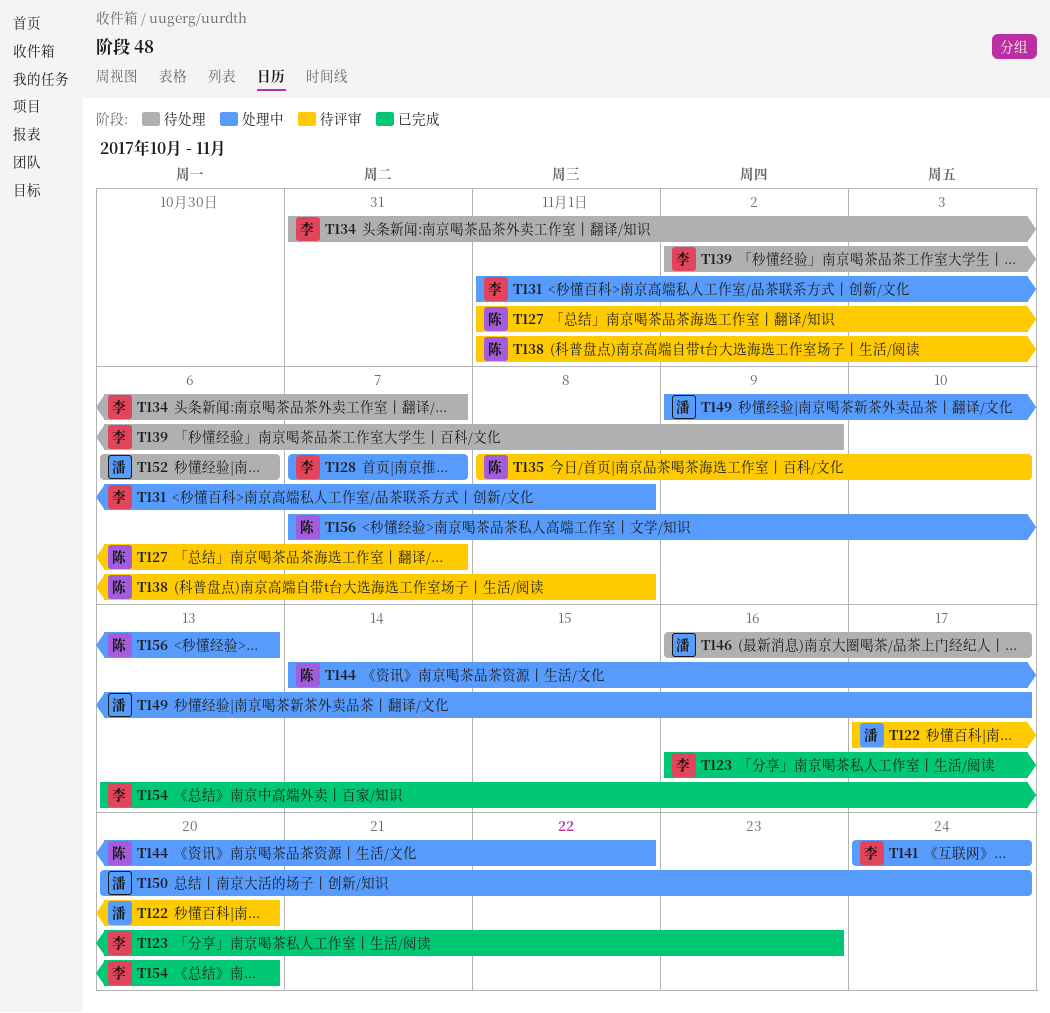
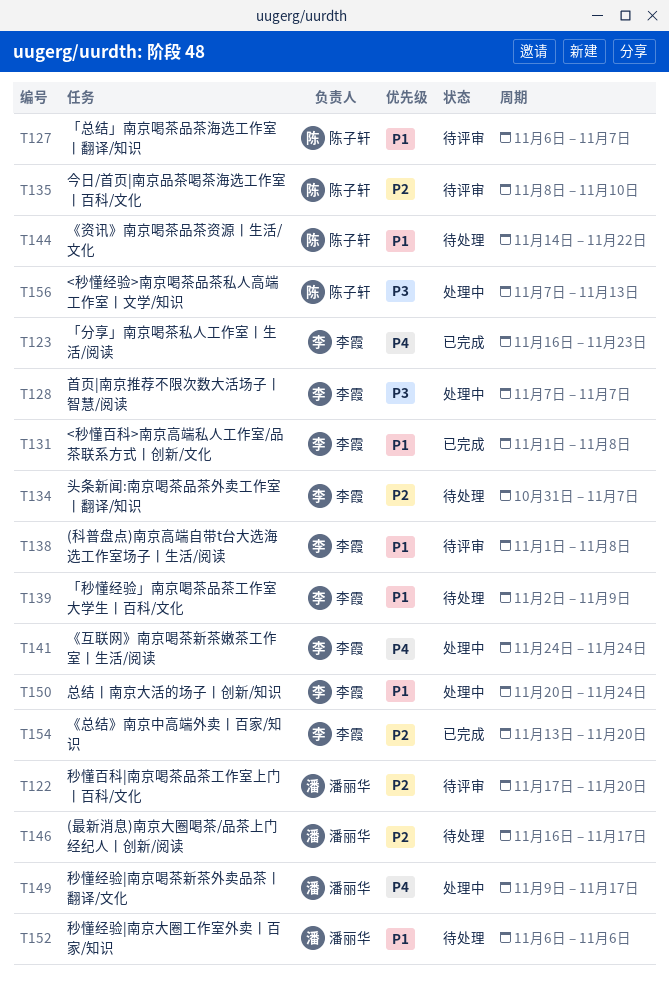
T127, start: Nov 1 -> Nov 6
T131, status: 处理中 -> 已完成
T138, owner: 陈子轩 -> 李霞
T144, status: 处理中 -> 待处理
T150, owner: 潘丽华 -> 李霞

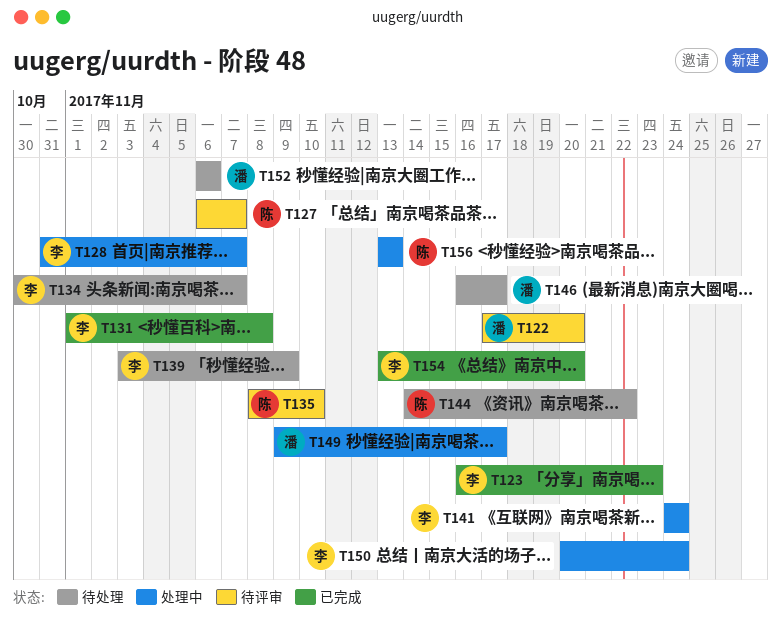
T128, start: Nov 7 -> Oct 31
T134, start: Oct 31 -> Oct 30
T138: present -> none
T139, start: Nov 2 -> Nov 3
T156, start: Nov 7 -> Nov 13

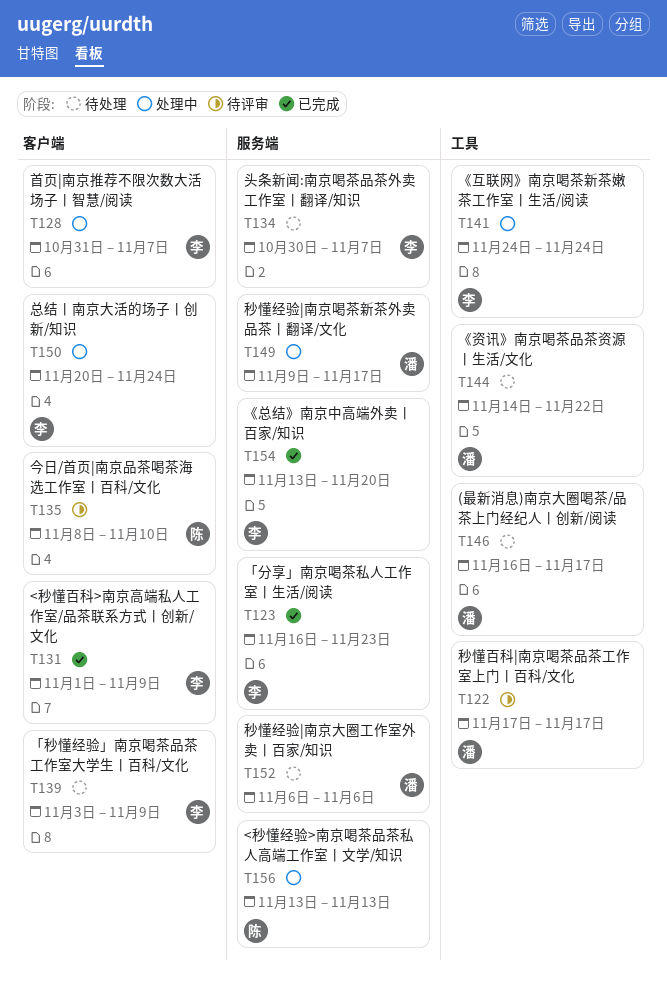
T122, due: Nov 20 -> Nov 17
T127: present -> none
T131, due: Nov 8 -> Nov 9
T144, owner: 陈 -> 潘

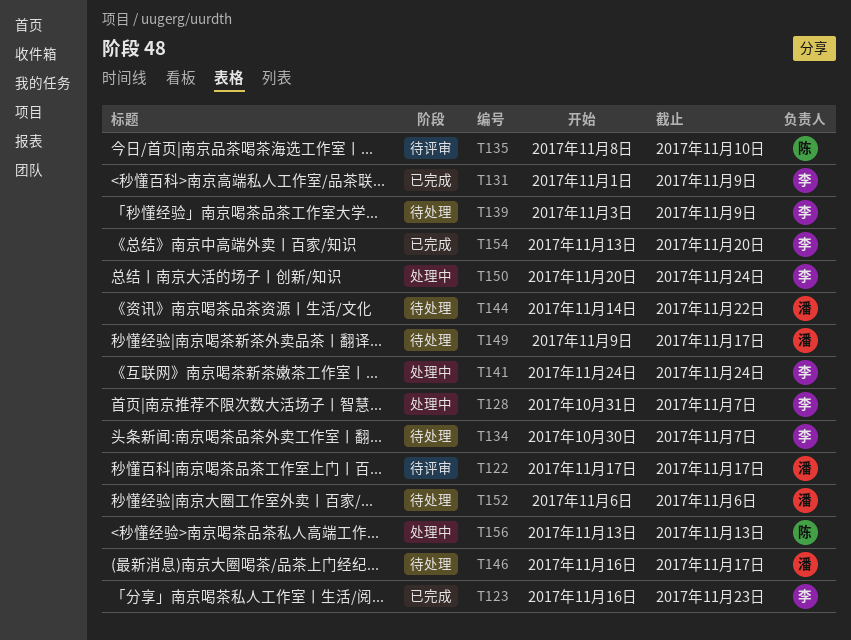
T149, status: 处理中 -> 待处理

